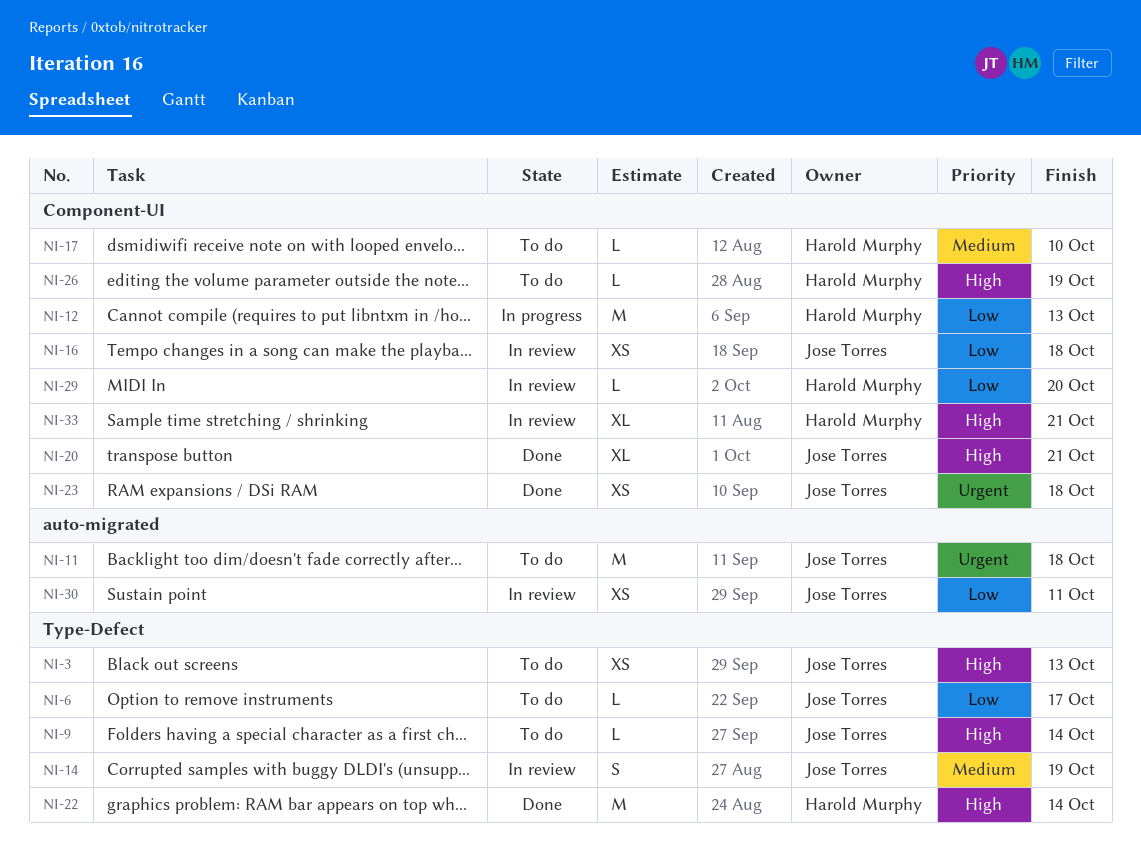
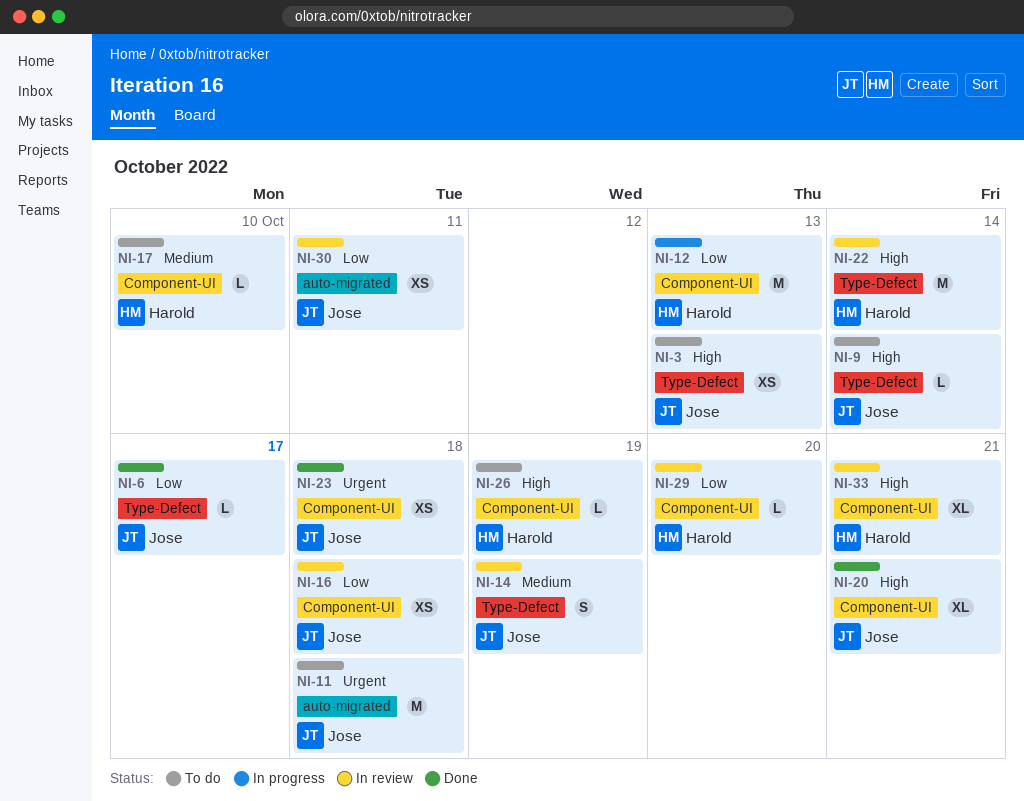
NI-6, status: To do -> Done
NI-22, status: Done -> In review

